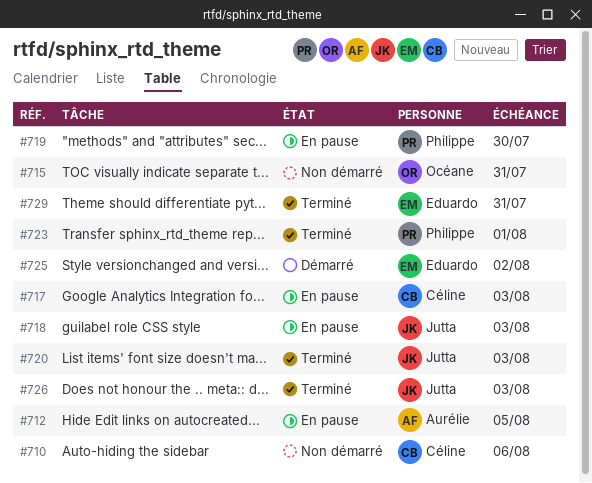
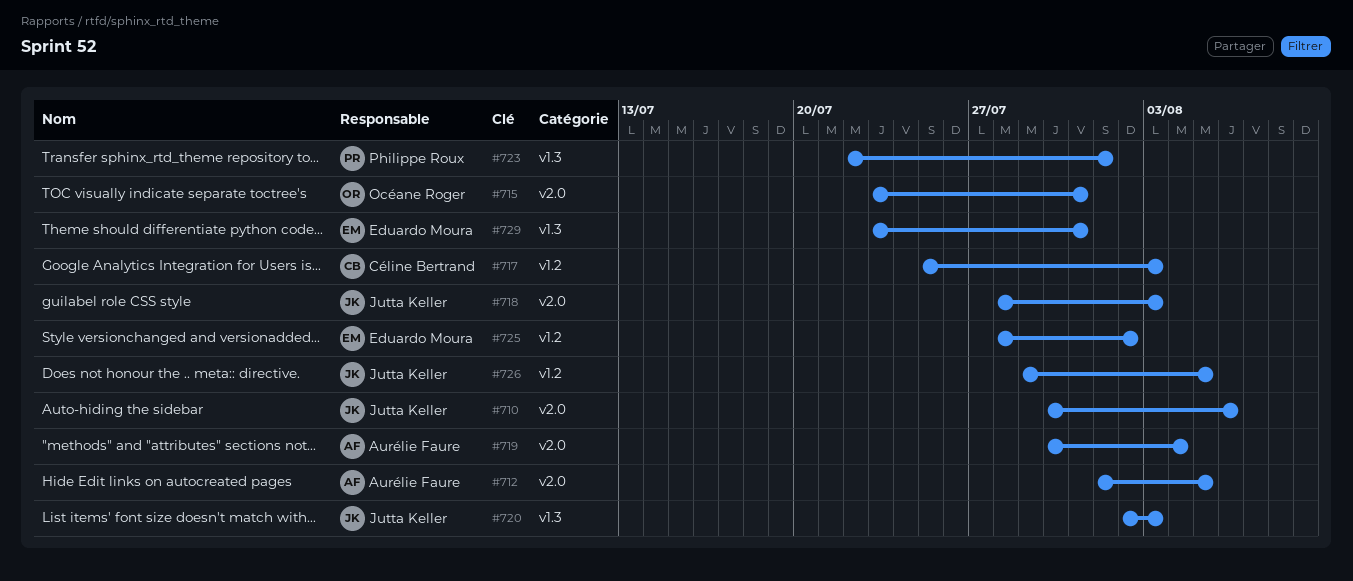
#710, owner: Céline Bertrand -> Jutta Keller
#719, owner: Philippe Roux -> Aurélie Faure
#719, due: Jul 30 -> Aug 4
#726, due: Aug 3 -> Aug 5

